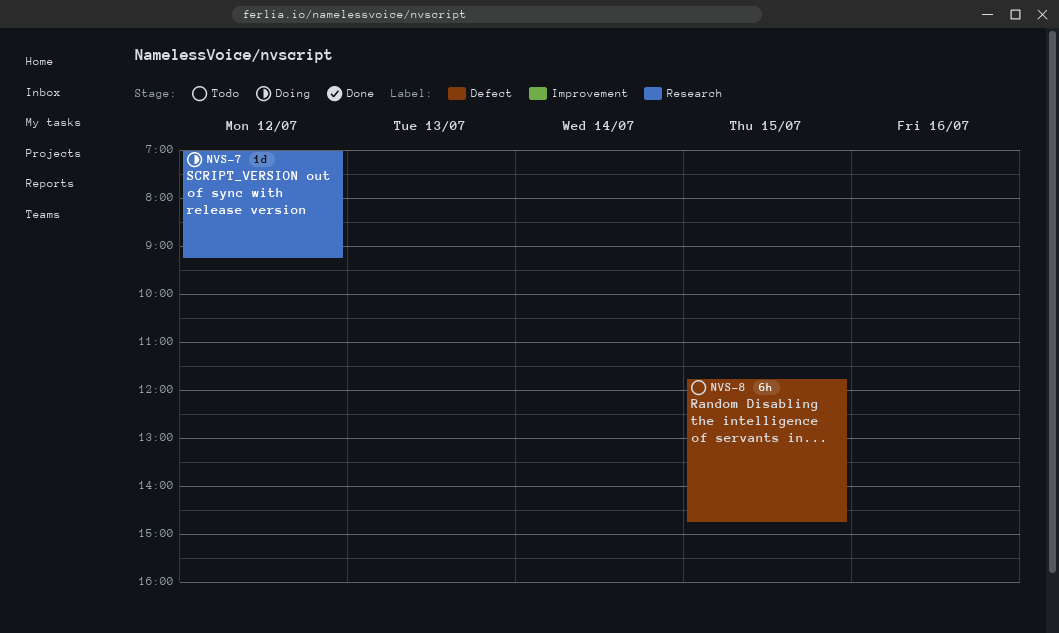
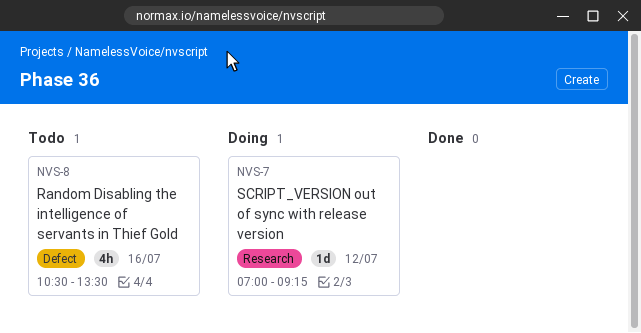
NVS-8, estimate: 6h -> 4h
NVS-8, day: Jul 15 -> Jul 16
NVS-8, begins: 11:45 -> 10:30
NVS-8, ends: 14:45 -> 13:30

